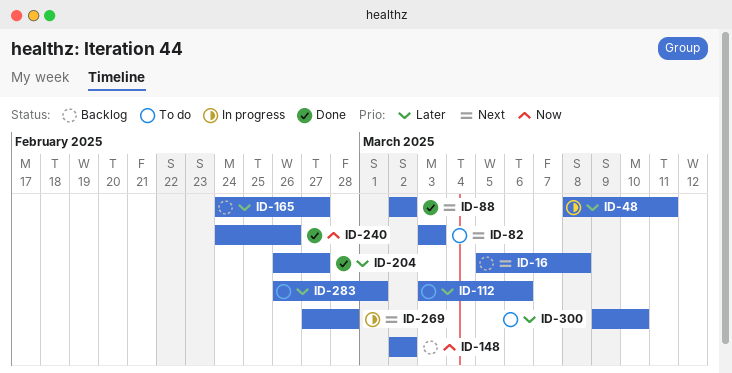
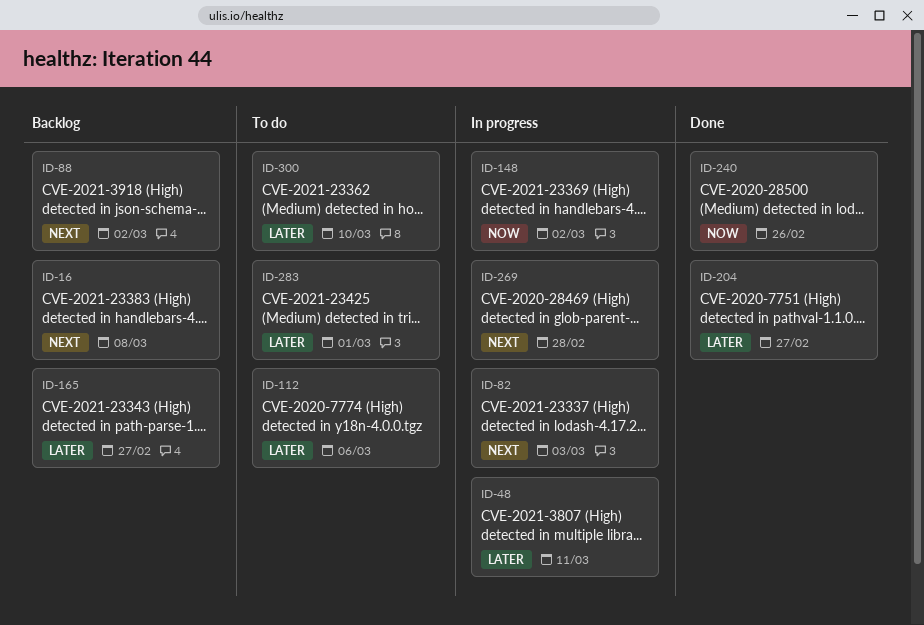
ID-82, status: To do -> In progress
ID-88, status: Done -> Backlog
ID-148, status: Backlog -> In progress

